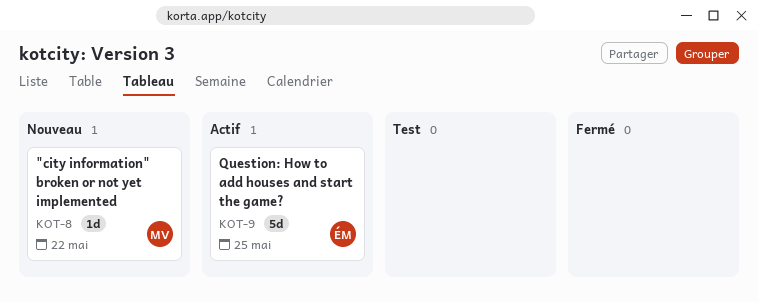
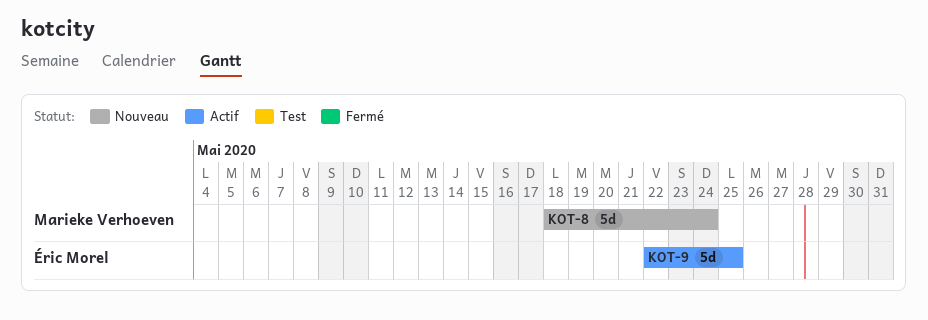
KOT-8, estimate: 1d -> 5d
KOT-8, due: May 22 -> May 24

